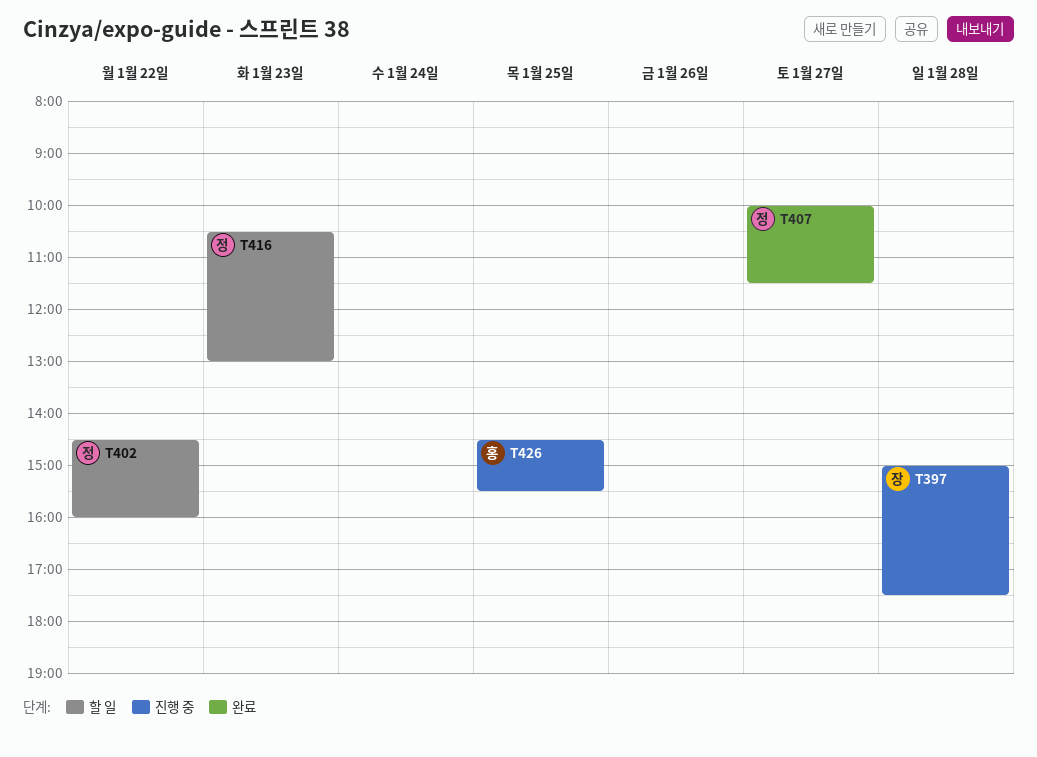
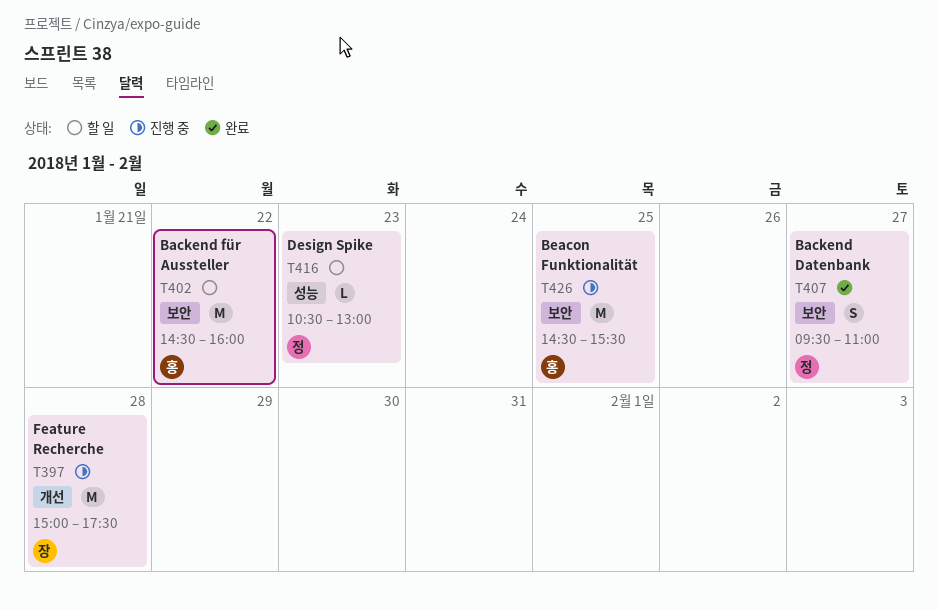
T402, owner: 정 -> 홍
T407, begins: 10:00 -> 09:30
T407, ends: 11:30 -> 11:00

